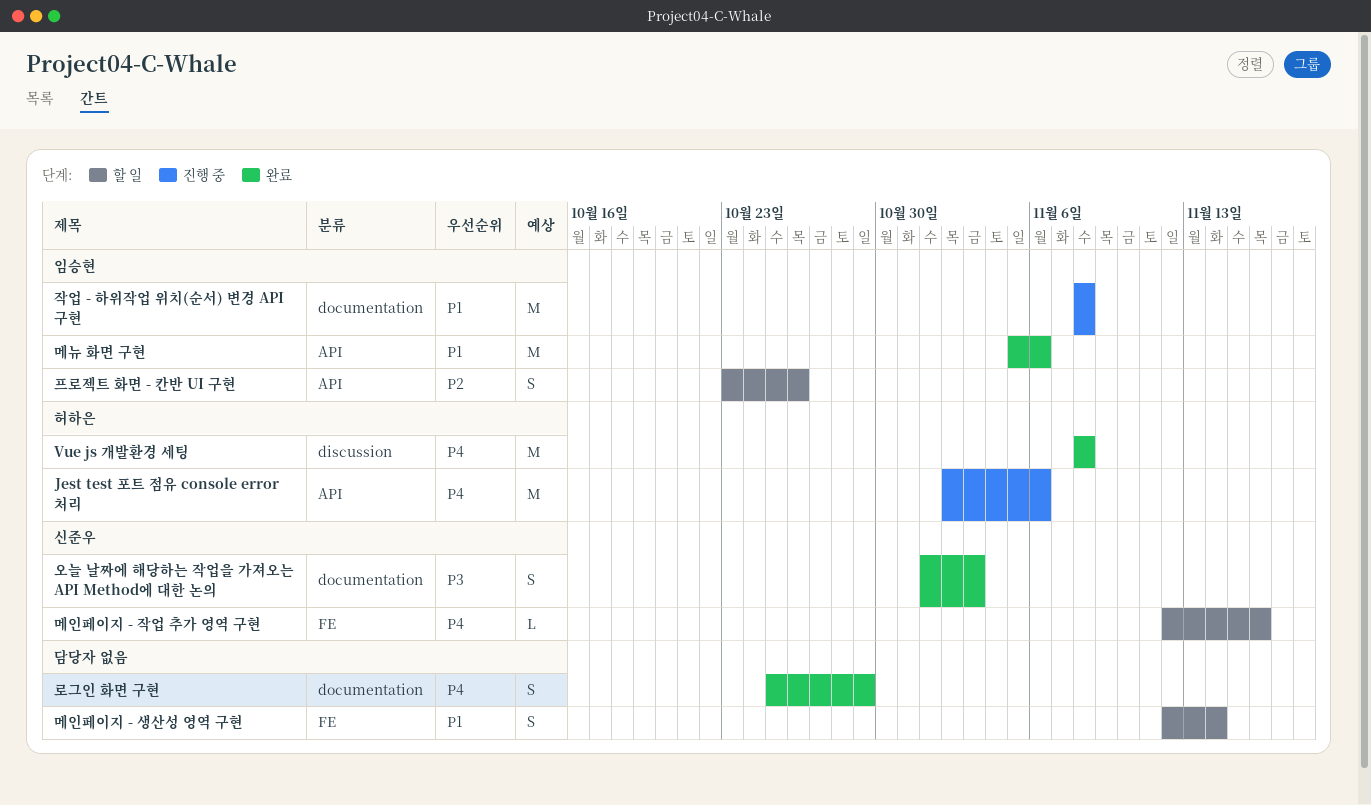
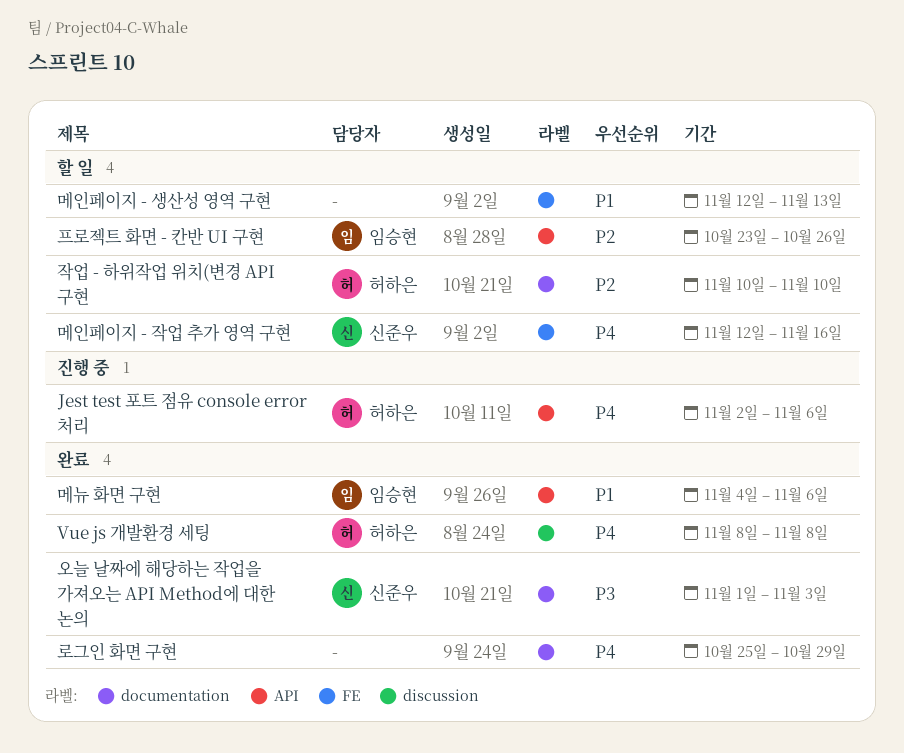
메뉴 화면 구현, start: Nov 5 -> Nov 4
메인페이지 - 생산성 영역 구현, due: Nov 14 -> Nov 13
작업 - 하위작업 위치(변경 API 구현: none -> present
작업 - 하위작업 위치(순서) 변경 API 구현: present -> none

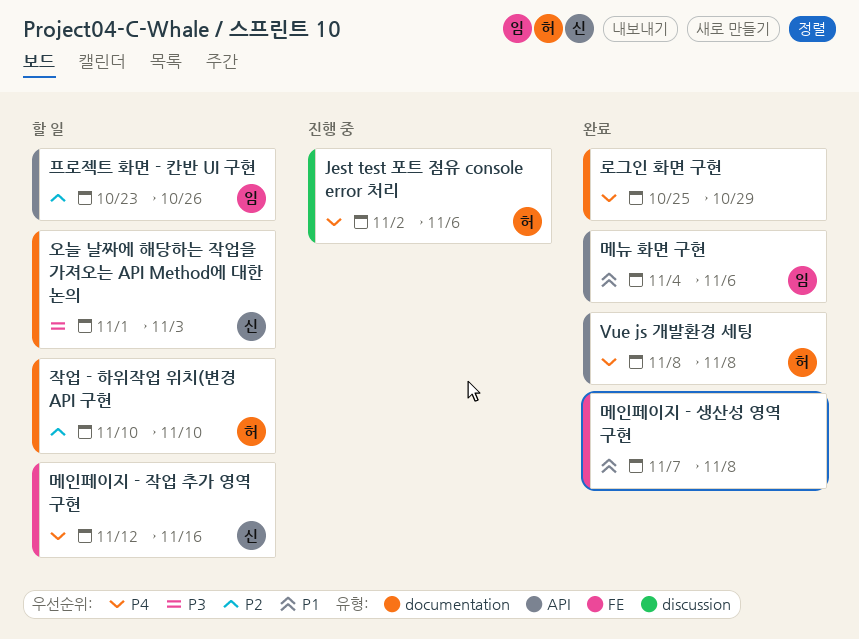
Jest test 포트 점유 console error 처리, label: API -> discussion
Vue js 개발환경 세팅, label: discussion -> API
메인페이지 - 생산성 영역 구현, status: 할 일 -> 완료
메인페이지 - 생산성 영역 구현, start: Nov 12 -> Nov 7
메인페이지 - 생산성 영역 구현, due: Nov 13 -> Nov 8
오늘 날짜에 해당하는 작업을 가져오는 API Method에 대한 논의, status: 완료 -> 할 일

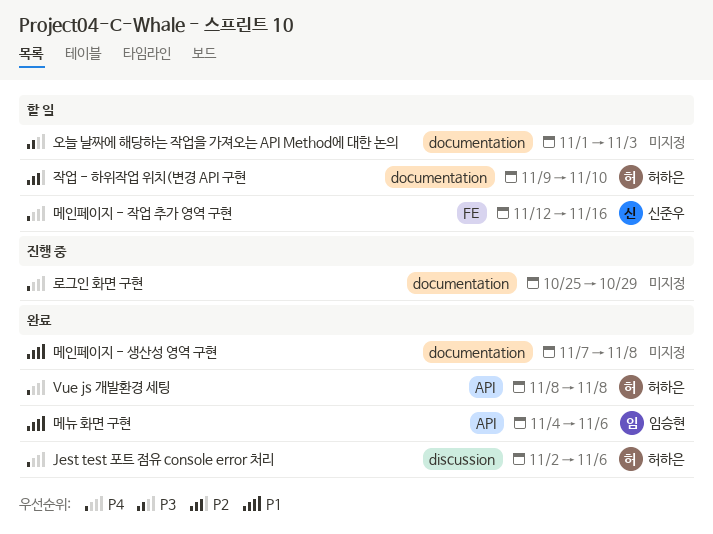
Jest test 포트 점유 console error 처리, status: 진행 중 -> 완료
로그인 화면 구현, status: 완료 -> 진행 중
메인페이지 - 생산성 영역 구현, label: FE -> documentation
오늘 날짜에 해당하는 작업을 가져오는 API Method에 대한 논의, owner: 신준우 -> none
작업 - 하위작업 위치(변경 API 구현, start: Nov 10 -> Nov 9
프로젝트 화면 - 칸반 UI 구현: present -> none

